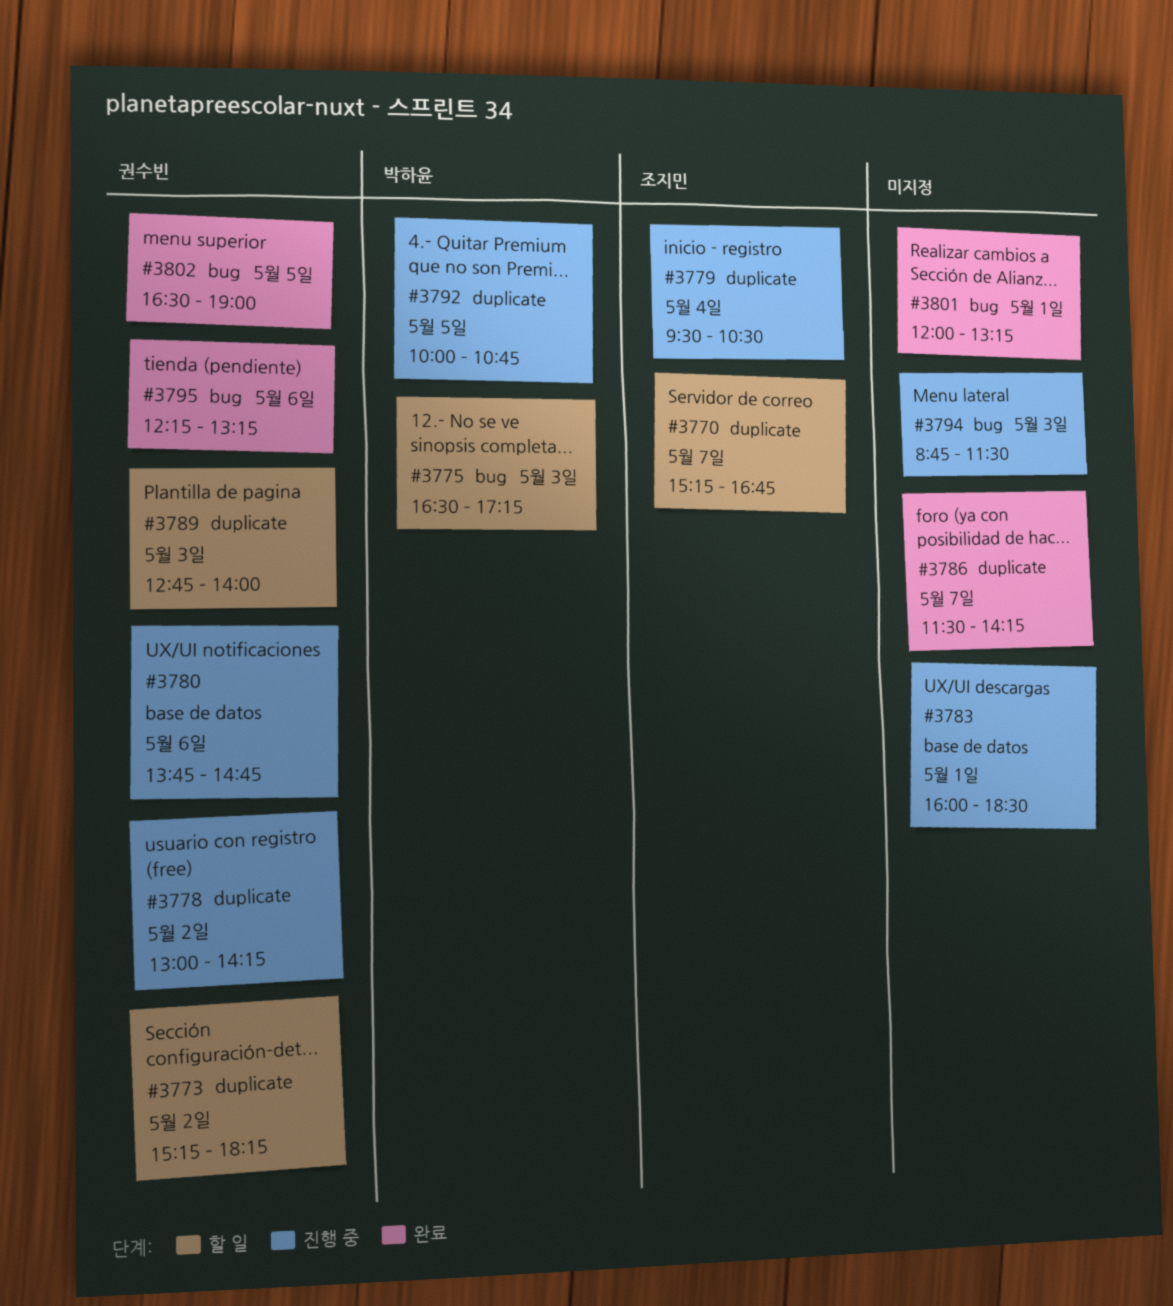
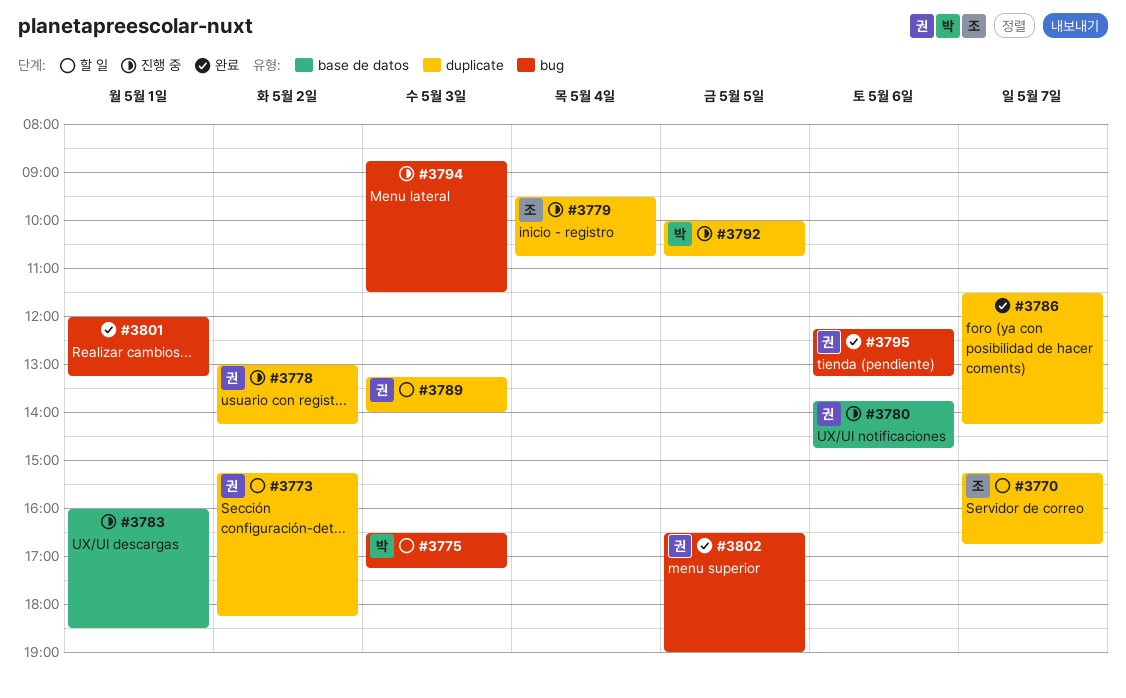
#3779, ends: 10:30 -> 10:45
#3789, begins: 12:45 -> 13:15

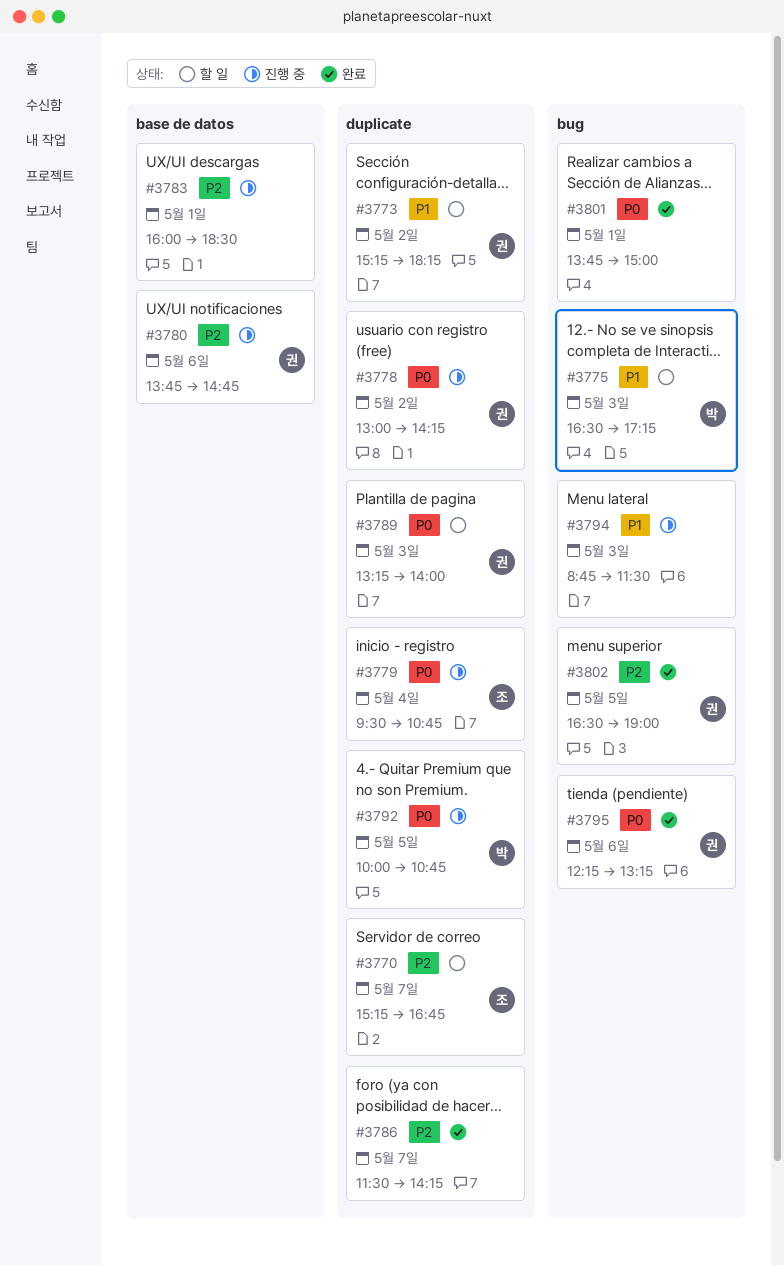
#3801, begins: 12:00 -> 13:45
#3801, ends: 13:15 -> 15:00

